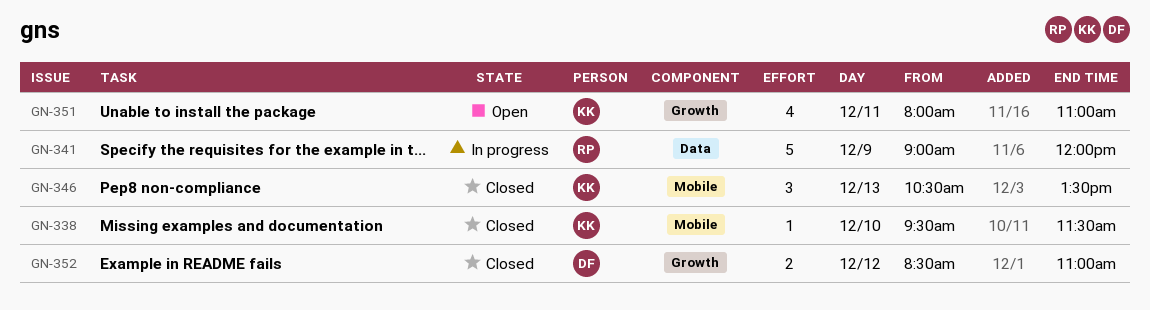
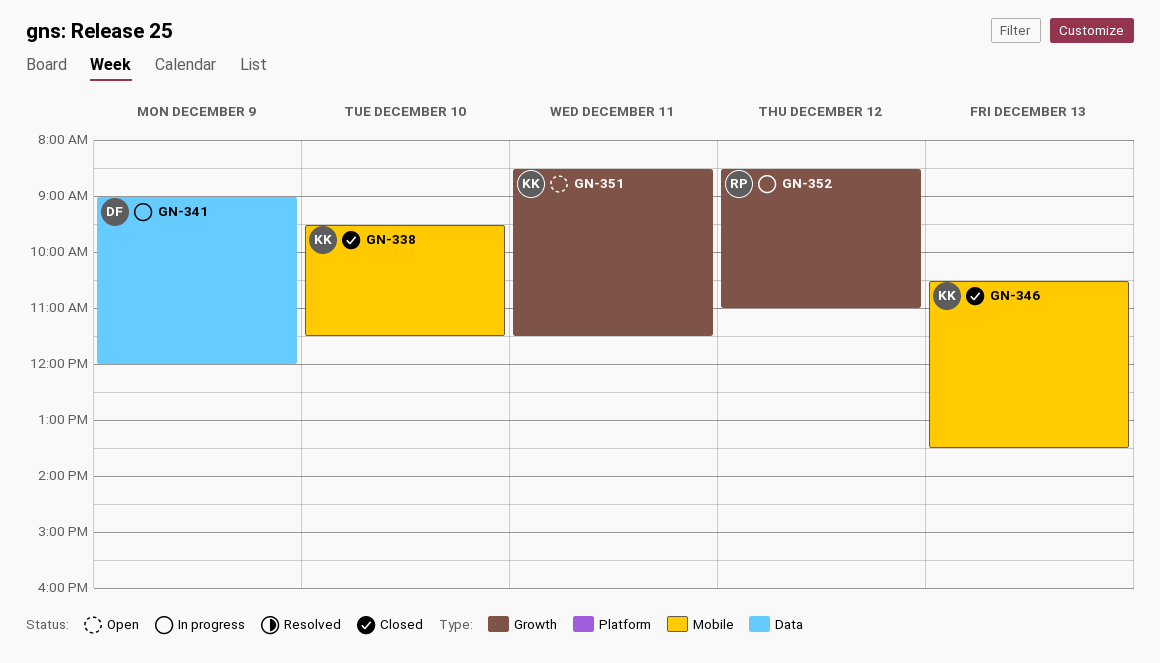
GN-341, owner: RP -> DF
GN-351, begins: 08:00 -> 08:30
GN-351, ends: 11:00 -> 11:30
GN-352, status: Closed -> In progress
GN-352, owner: DF -> RP

